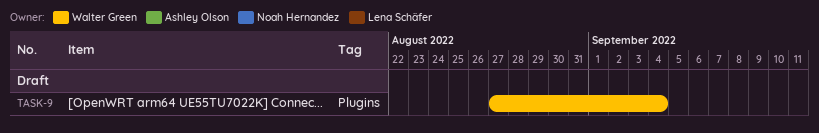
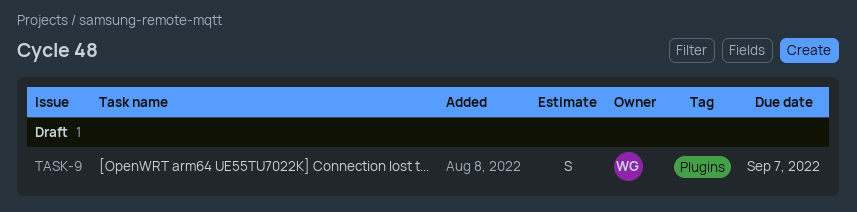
TASK-9, due: Sep 4 -> Sep 7

